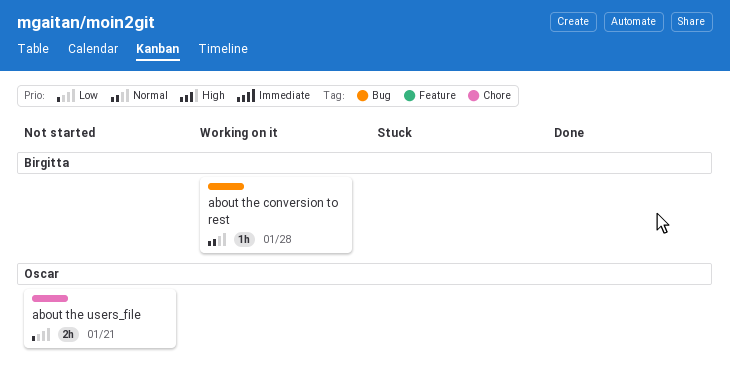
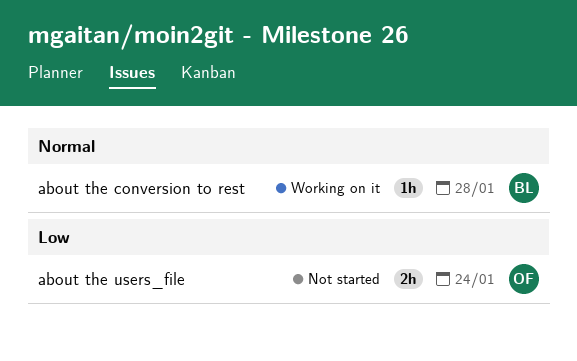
about the users_file, due: Jan 21 -> Jan 24

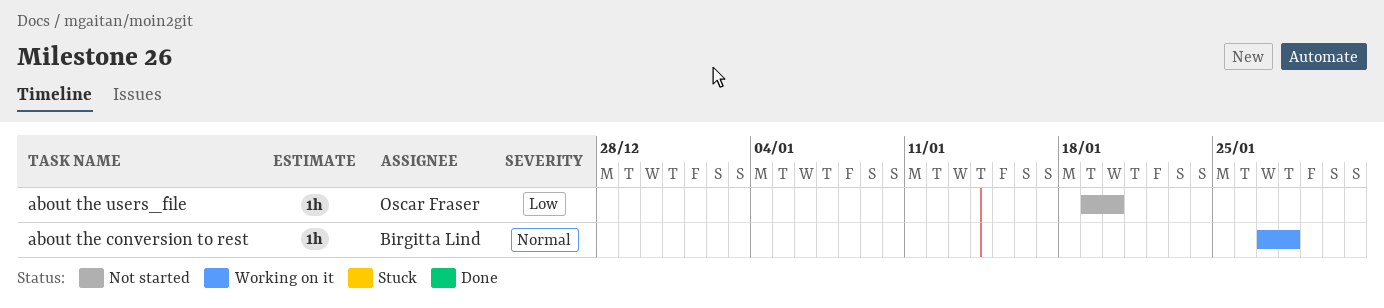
about the users_file, estimate: 2h -> 1h
about the users_file, due: Jan 24 -> Jan 20

